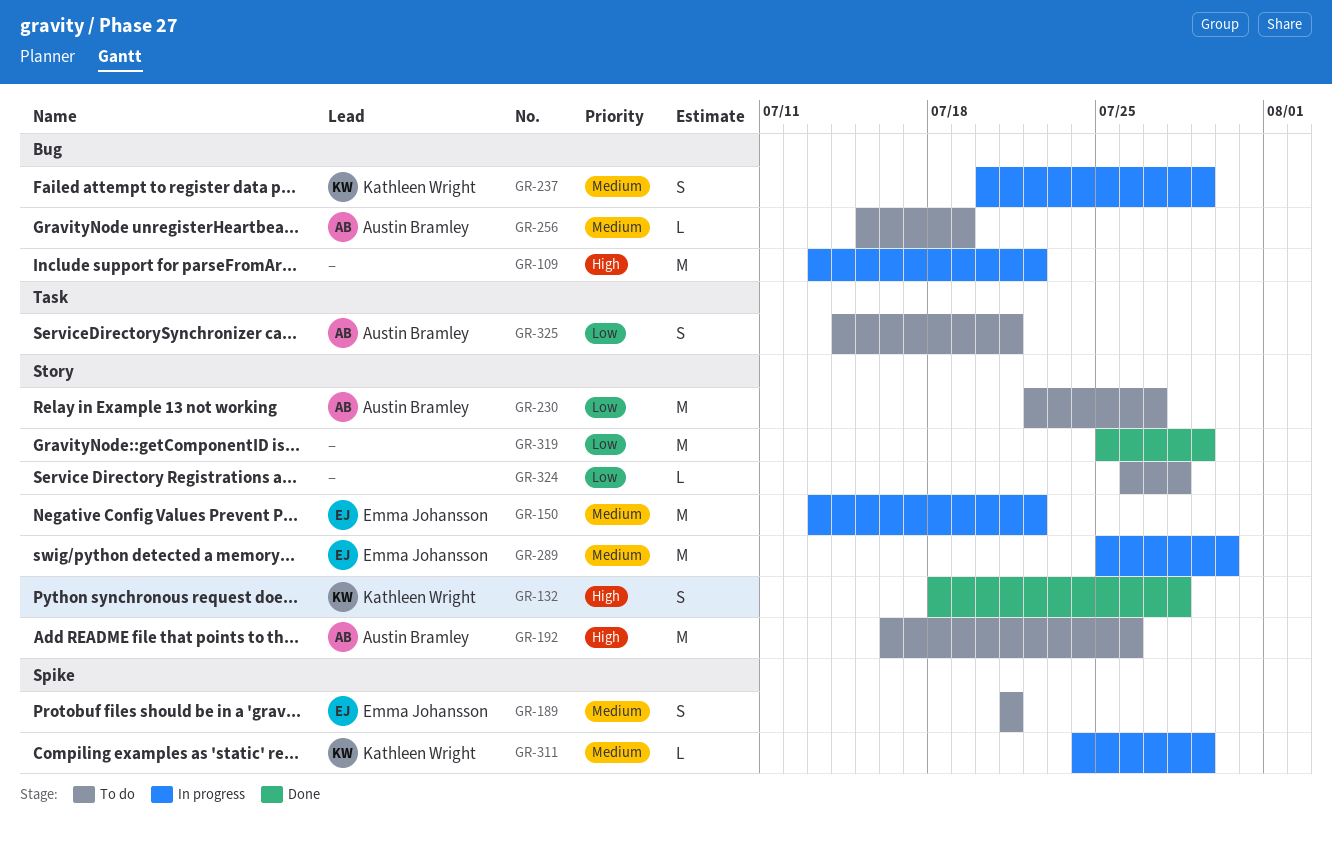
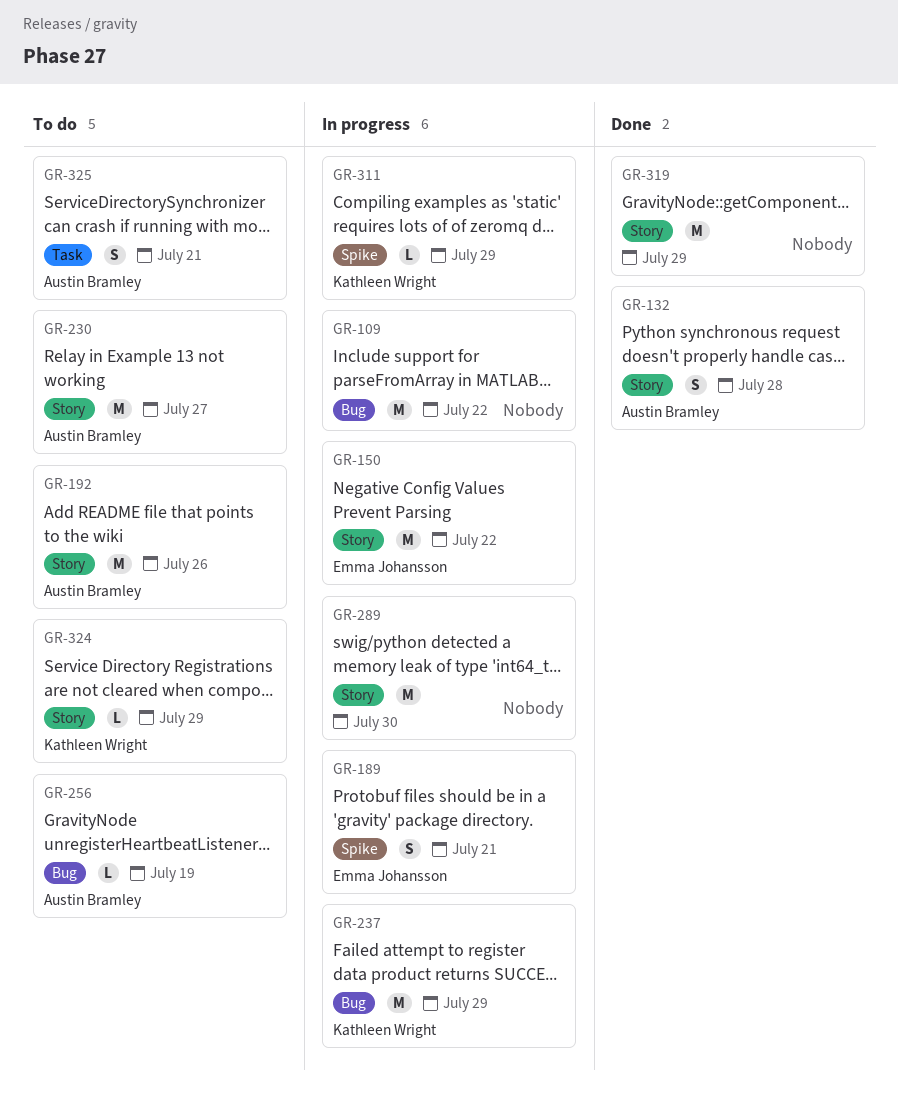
GR-132, owner: Kathleen Wright -> Austin Bramley
GR-189, status: To do -> In progress
GR-237, estimate: S -> M
GR-289, owner: Emma Johansson -> none
GR-324, owner: none -> Kathleen Wright
GR-324, due: Jul 28 -> Jul 29

